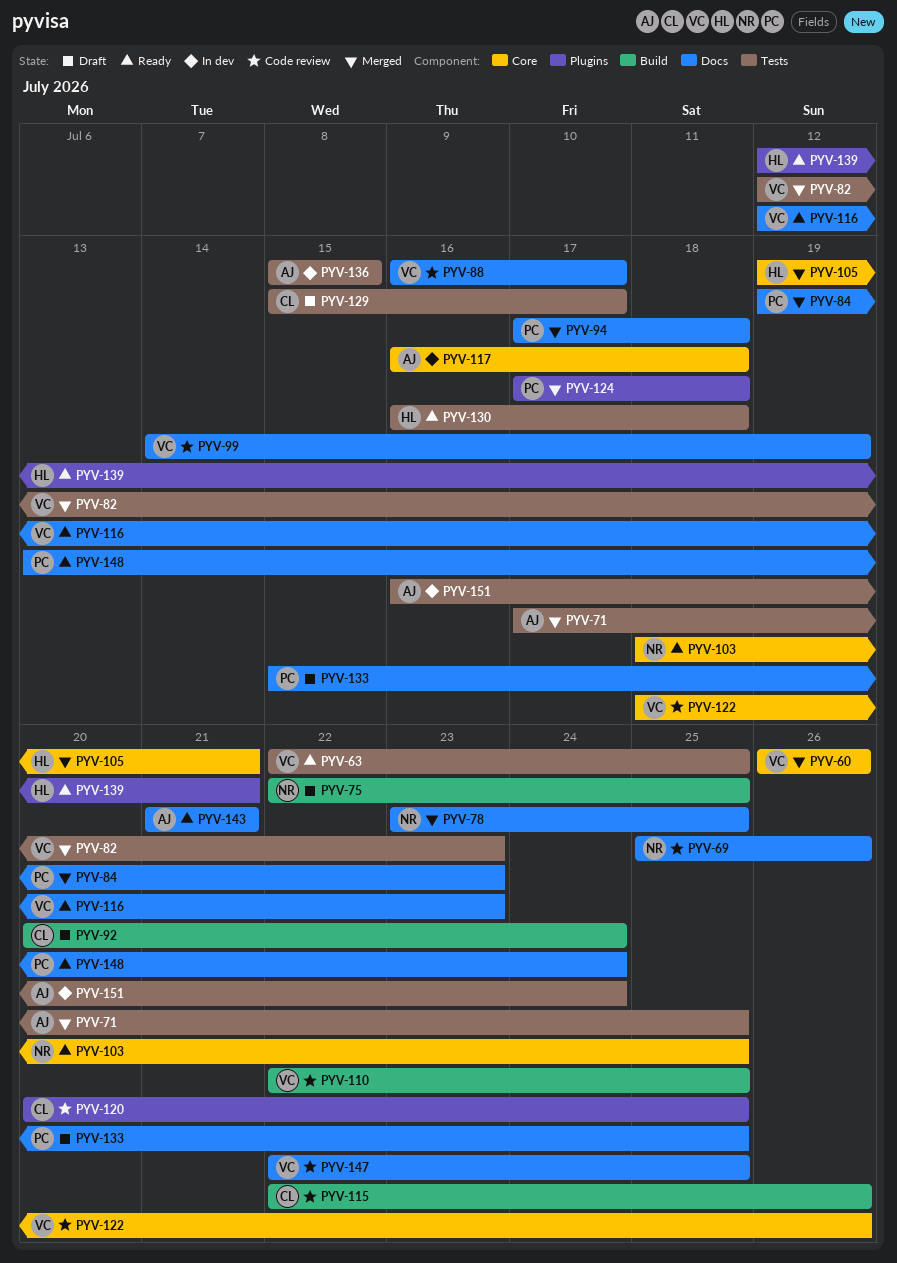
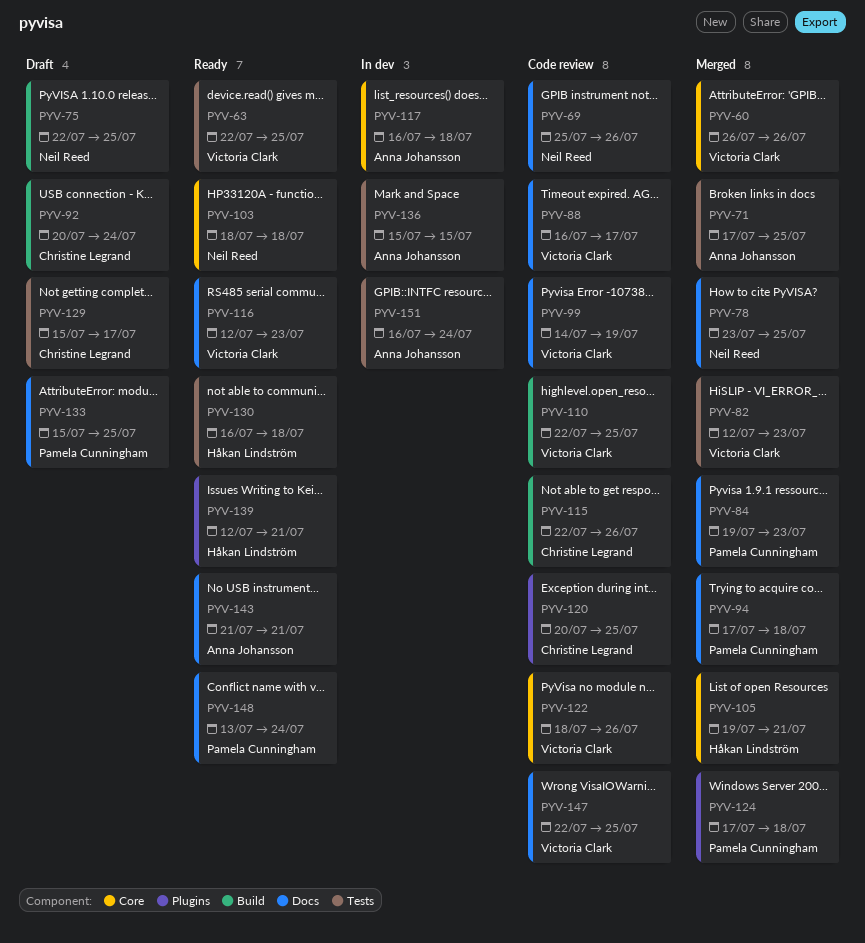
PYV-103, due: Jul 25 -> Jul 18

